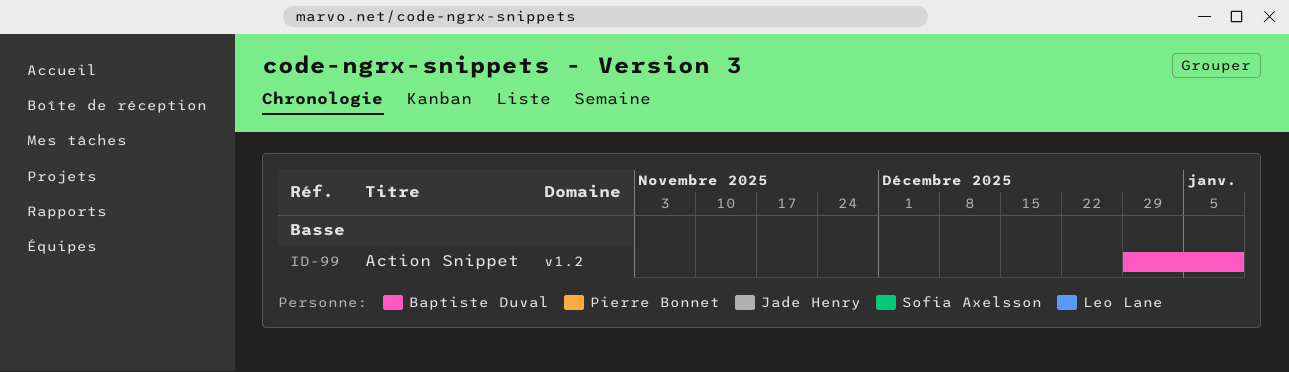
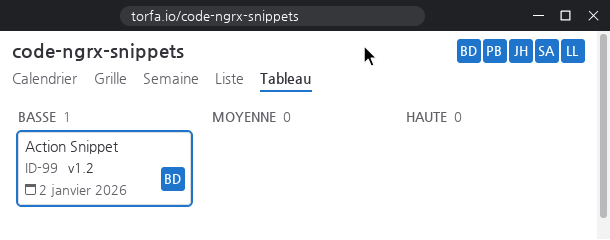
ID-99, due: Jan 9 -> Jan 2

